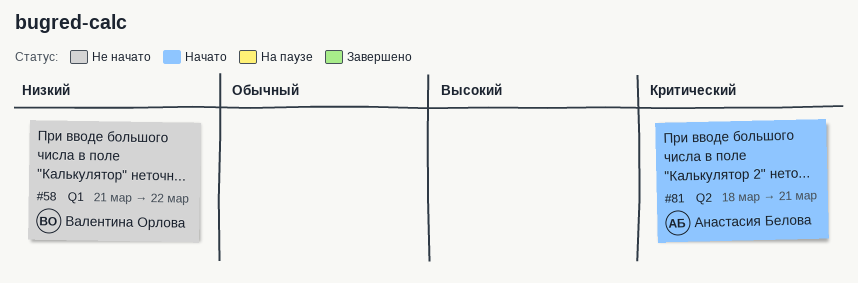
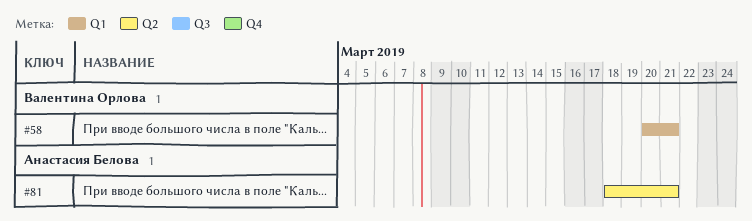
#58, start: Mar 21 -> Mar 20
#58, due: Mar 22 -> Mar 21

